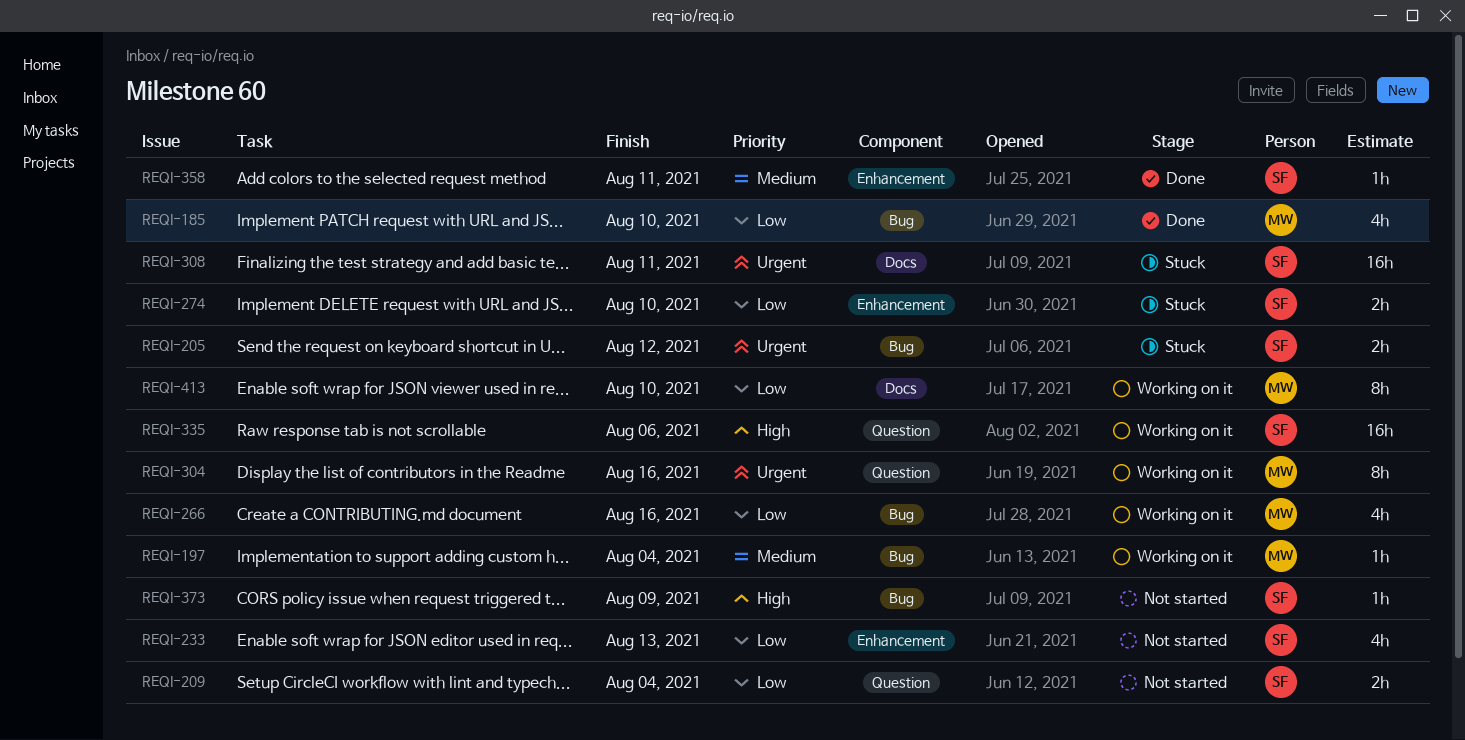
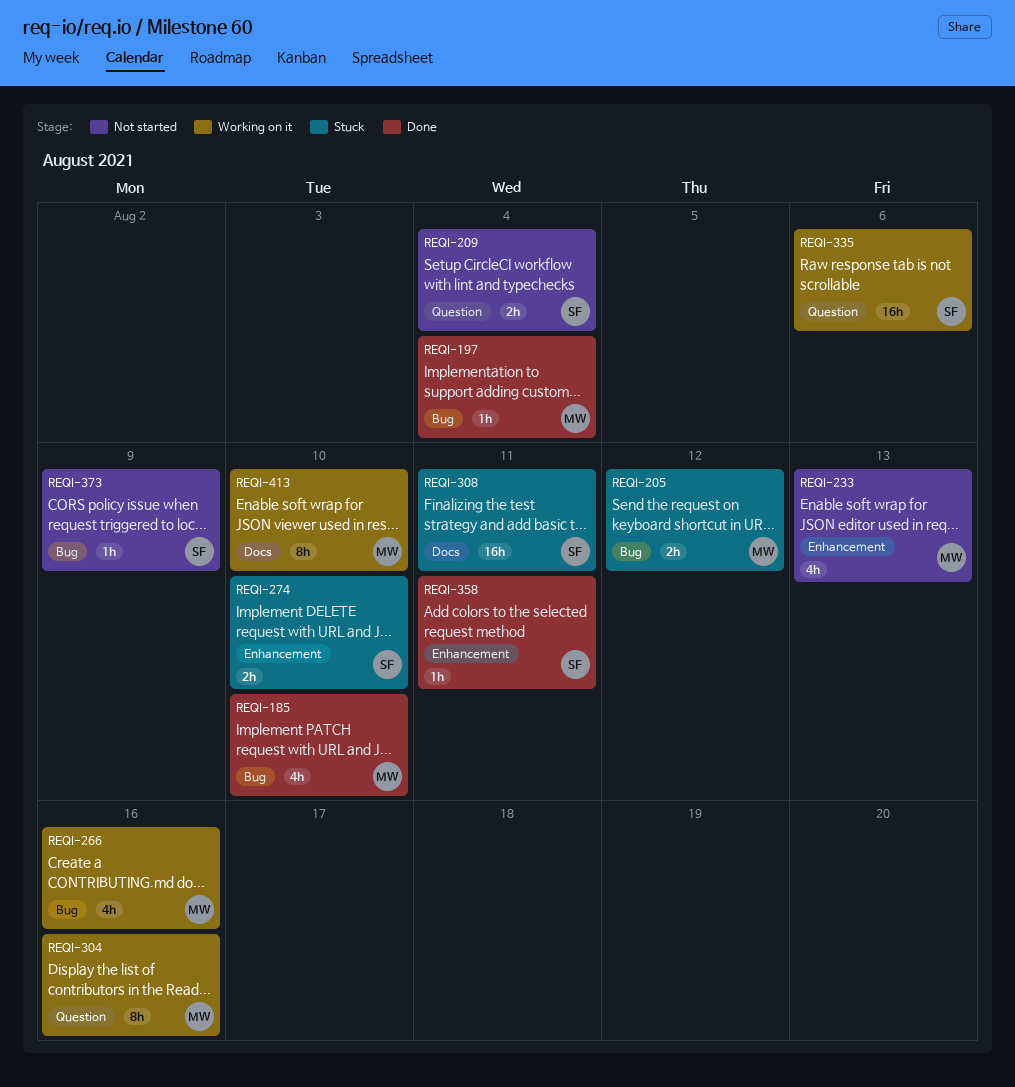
REQI-197, status: Working on it -> Done
REQI-205, owner: SF -> MW
REQI-233, owner: SF -> MW

